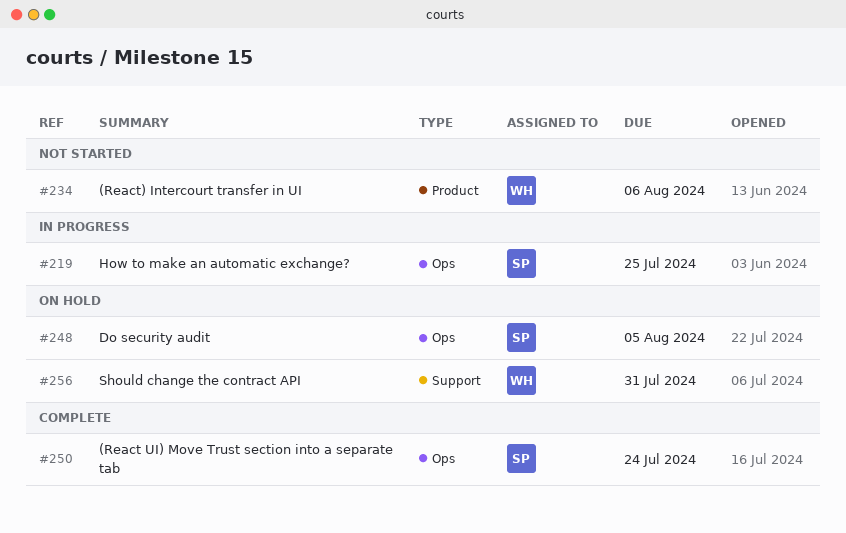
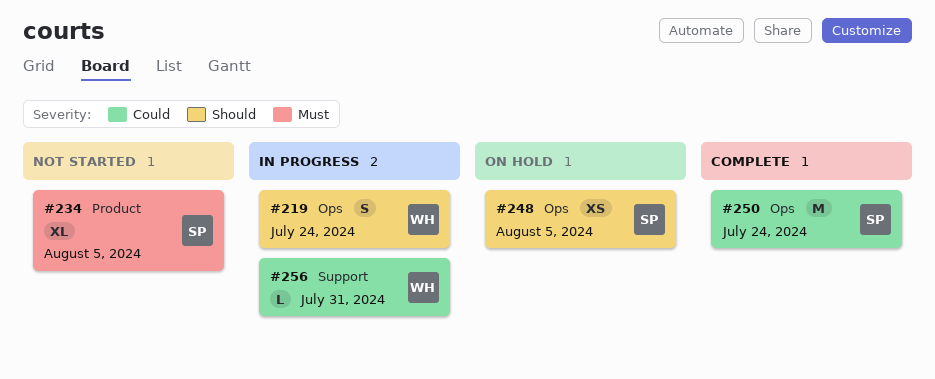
#219, owner: SP -> WH
#219, due: Jul 25 -> Jul 24
#234, owner: WH -> SP
#234, due: Aug 6 -> Aug 5
#256, status: On hold -> In progress

